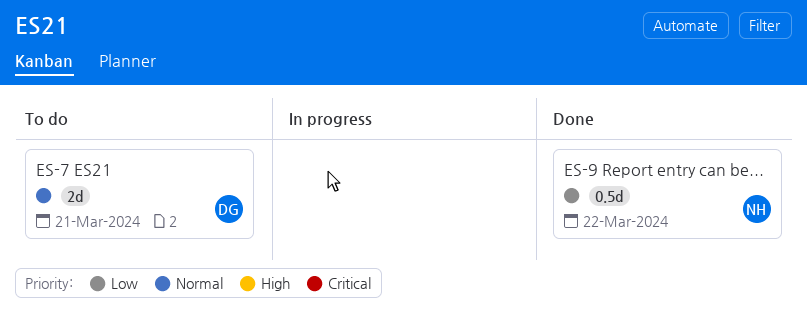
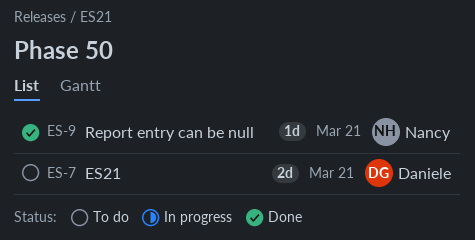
ES-9, estimate: 0.5d -> 1d
ES-9, due: Mar 22 -> Mar 21

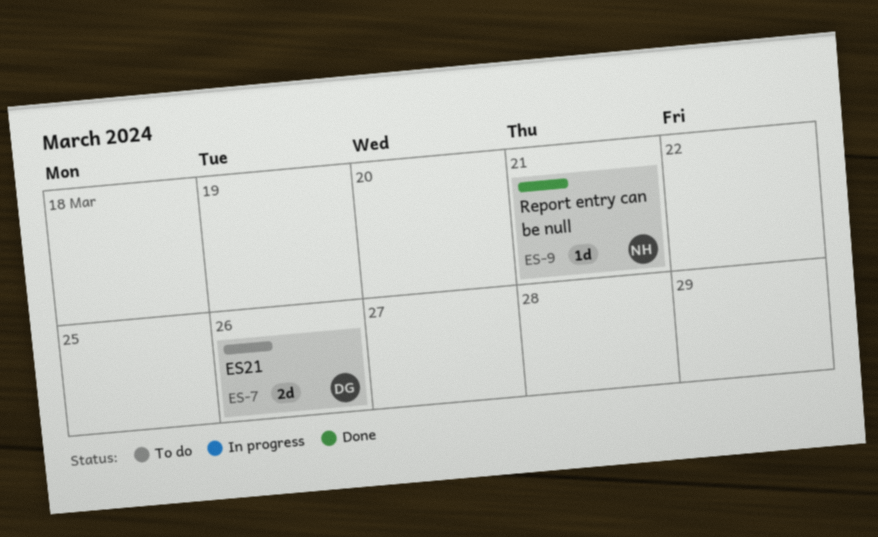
ES-7, due: Mar 21 -> Mar 26

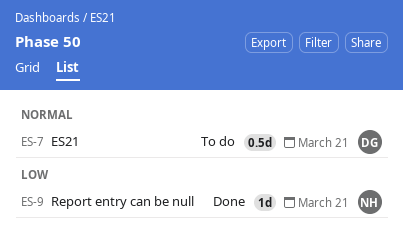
ES-7, estimate: 2d -> 0.5d
ES-7, due: Mar 26 -> Mar 21

